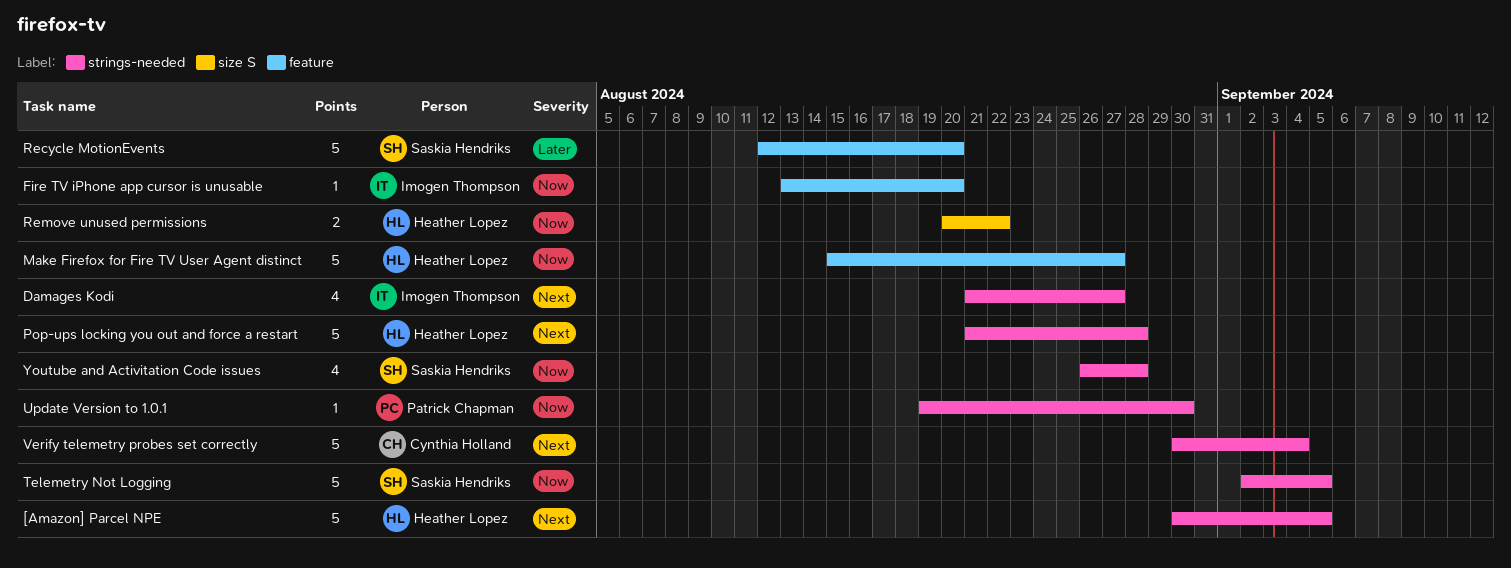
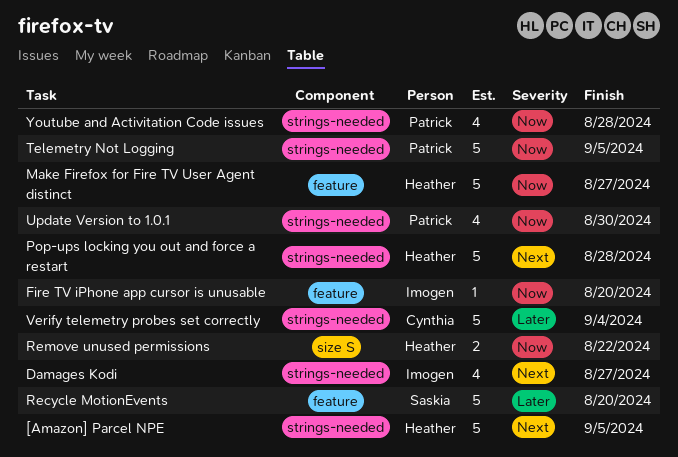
Telemetry Not Logging, owner: Saskia Hendriks -> Patrick Chapman
Update Version to 1.0.1, estimate: 1 -> 4
Verify telemetry probes set correctly, priority: Next -> Later
Youtube and Activitation Code issues, owner: Saskia Hendriks -> Patrick Chapman

